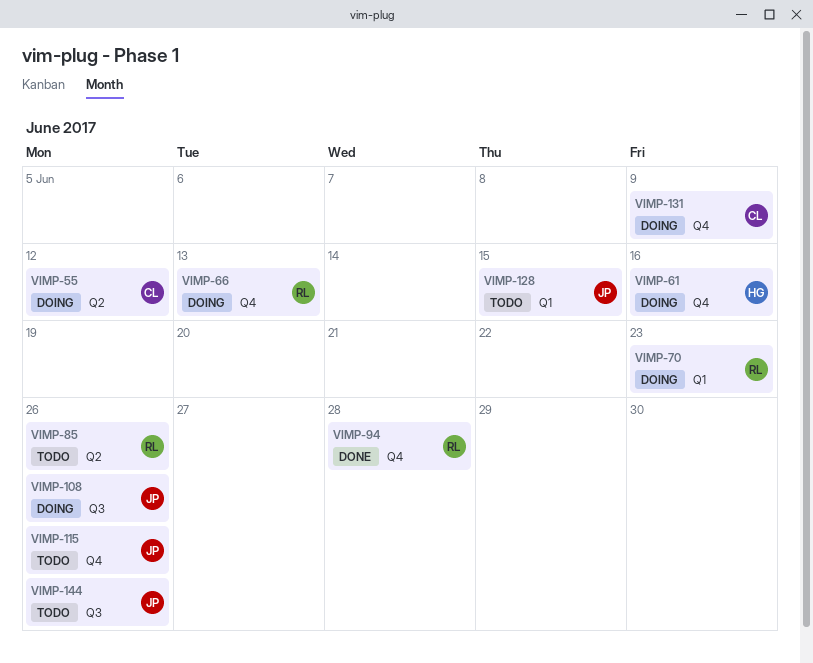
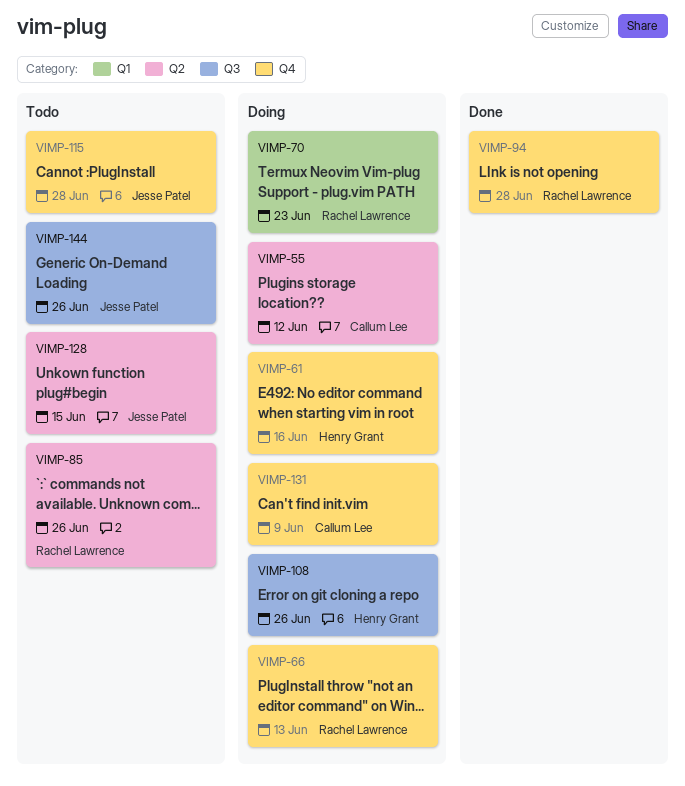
VIMP-108, owner: Jesse Patel -> Henry Grant
VIMP-115, due: Jun 26 -> Jun 28
VIMP-128, label: Q1 -> Q2

